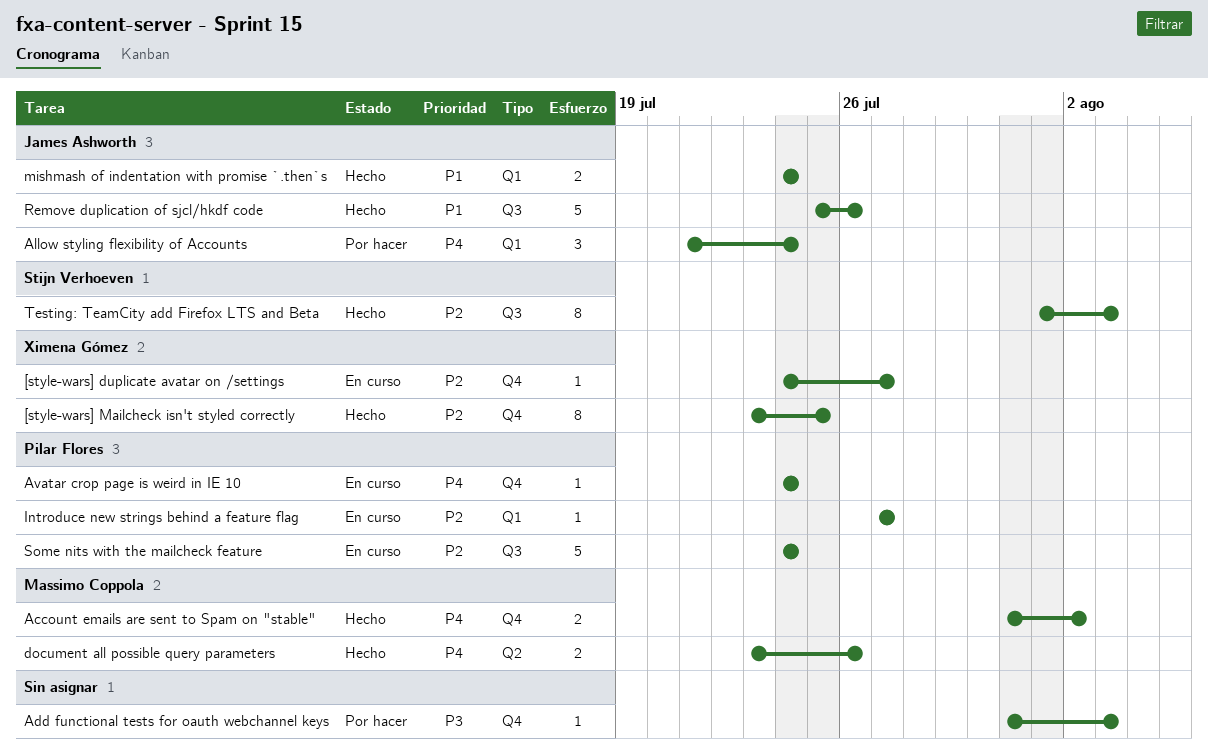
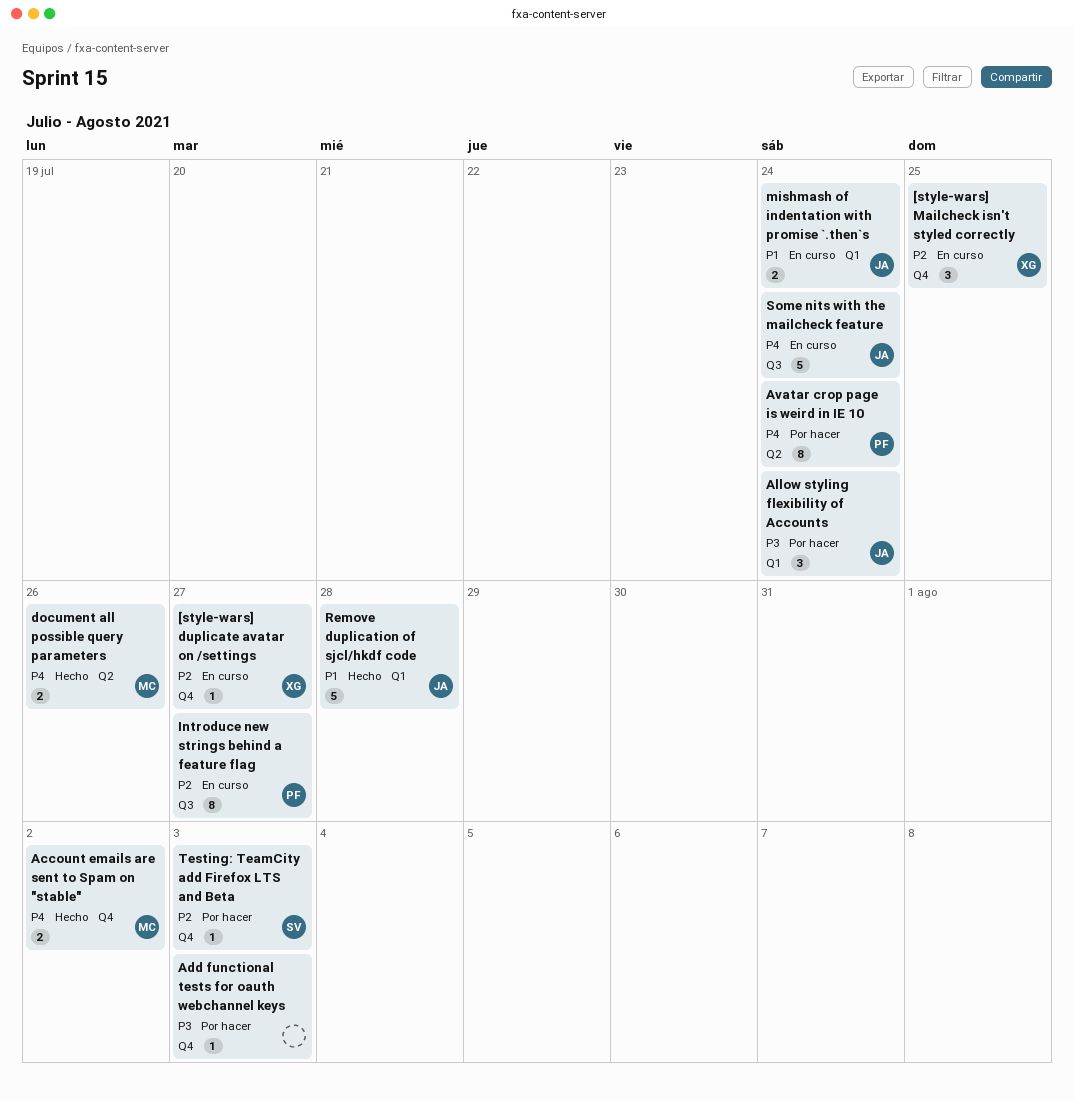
[style-wars] Mailcheck isn't styled correctly, status: Hecho -> En curso
[style-wars] Mailcheck isn't styled correctly, estimate: 8 -> 3
Allow styling flexibility of Accounts, priority: P4 -> P3
Avatar crop page is weird in IE 10, status: En curso -> Por hacer
Avatar crop page is weird in IE 10, label: Q4 -> Q2
Avatar crop page is weird in IE 10, estimate: 1 -> 8
Introduce new strings behind a feature flag, label: Q1 -> Q3
Introduce new strings behind a feature flag, estimate: 1 -> 8
mishmash of indentation with promise `.then`s, status: Hecho -> En curso
Remove duplication of sjcl/hkdf code, label: Q3 -> Q1
Remove duplication of sjcl/hkdf code, due: Jul 26 -> Jul 28
Some nits with the mailcheck feature, owner: Pilar Flores -> James Ashworth
Some nits with the mailcheck feature, priority: P2 -> P4
Testing: TeamCity add Firefox LTS and Beta, status: Hecho -> Por hacer
Testing: TeamCity add Firefox LTS and Beta, label: Q3 -> Q4
Testing: TeamCity add Firefox LTS and Beta, estimate: 8 -> 1

